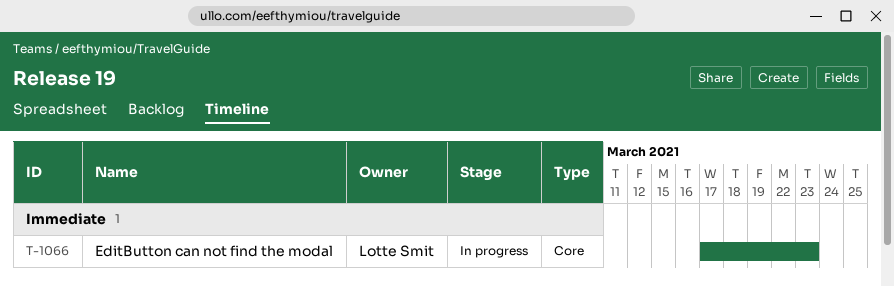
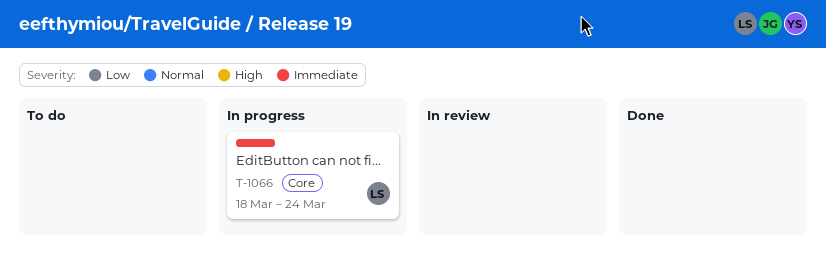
T-1066, start: Mar 17 -> Mar 18
T-1066, due: Mar 23 -> Mar 24

